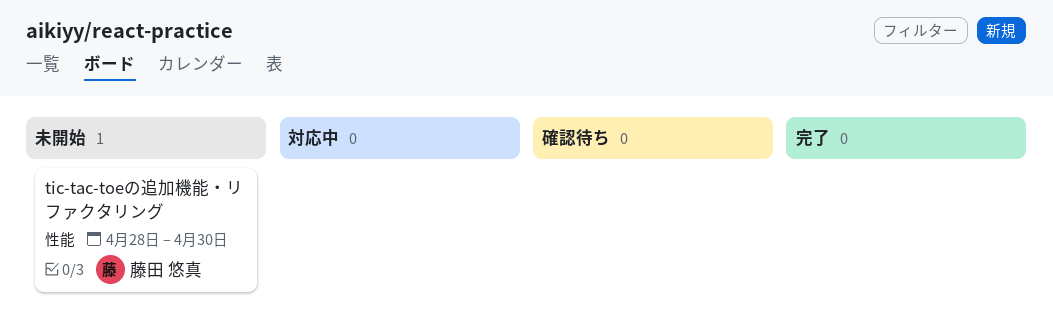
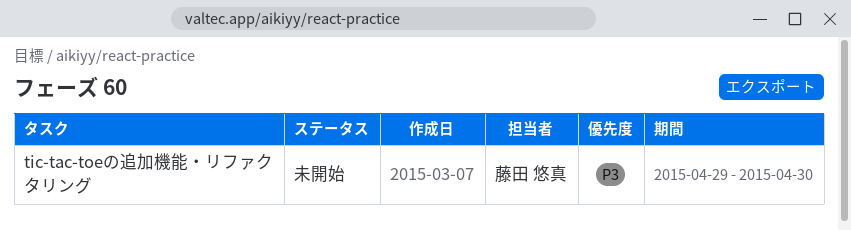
tic-tac-toeの追加機能・リファクタリング, start: Apr 28 -> Apr 29

